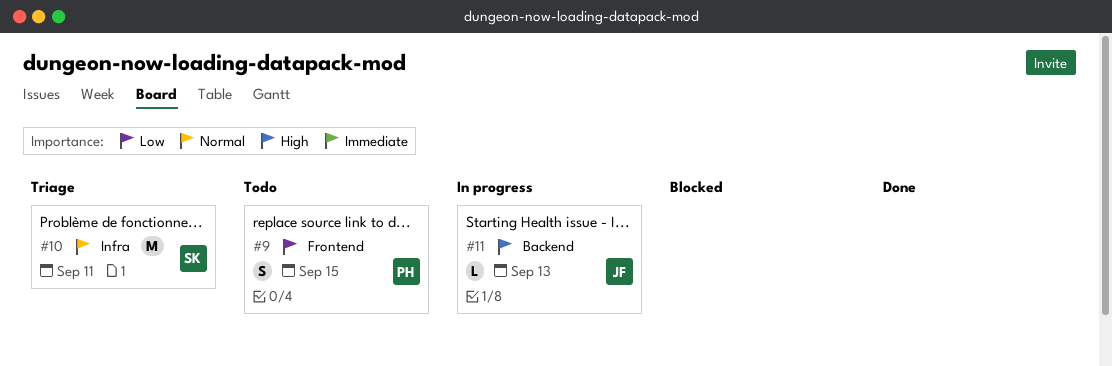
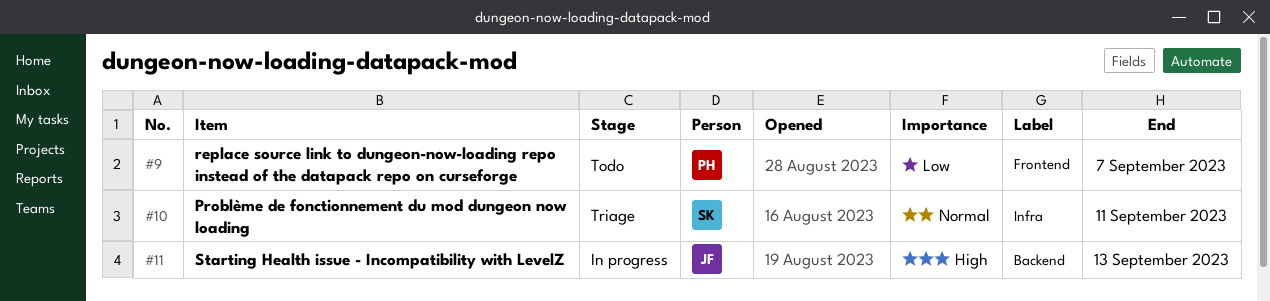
#9, due: Sep 15 -> Sep 7

